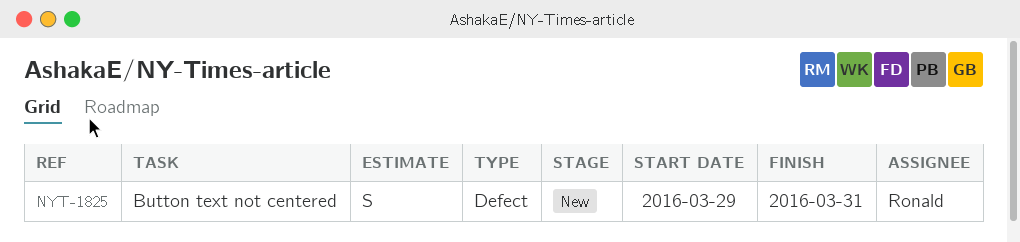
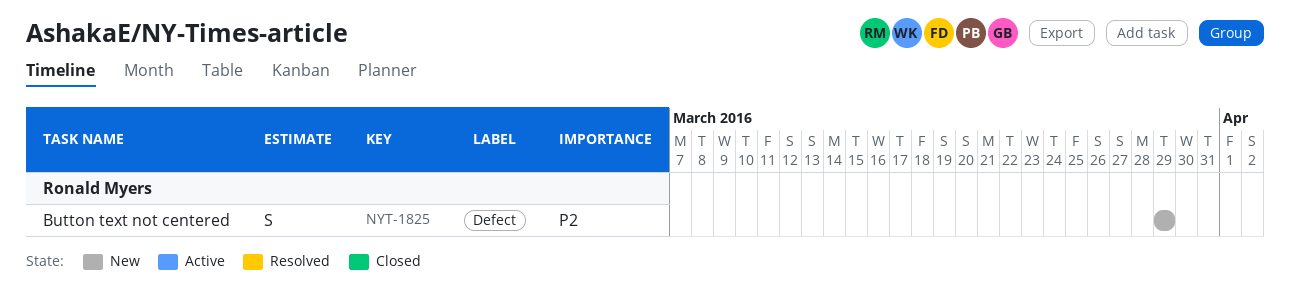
NYT-1825, due: Mar 31 -> Mar 29

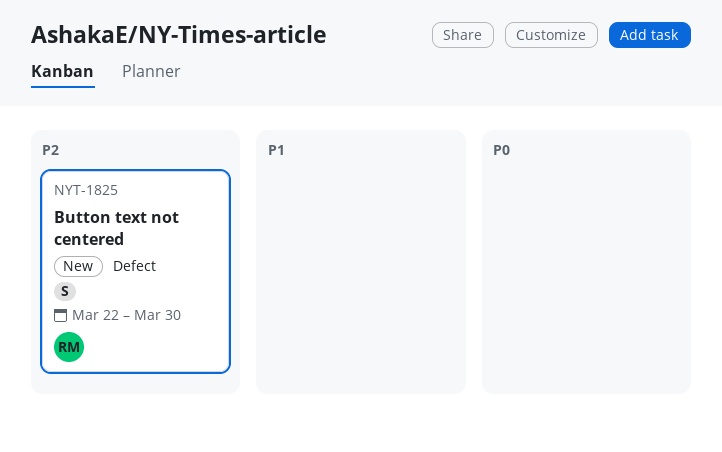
NYT-1825, start: Mar 29 -> Mar 22
NYT-1825, due: Mar 29 -> Mar 30

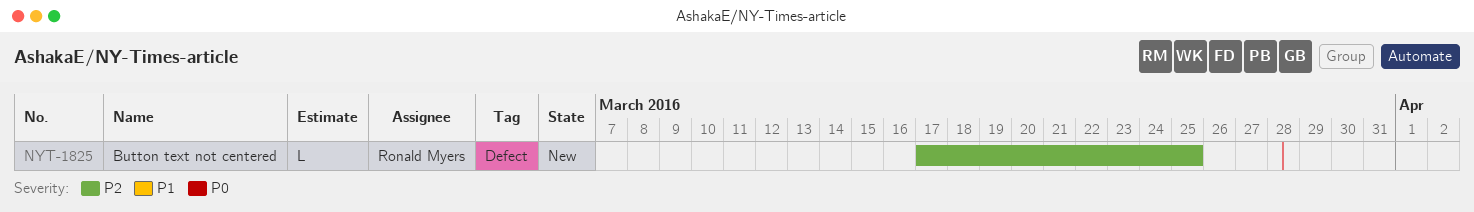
NYT-1825, estimate: S -> L
NYT-1825, start: Mar 22 -> Mar 17
NYT-1825, due: Mar 30 -> Mar 25

